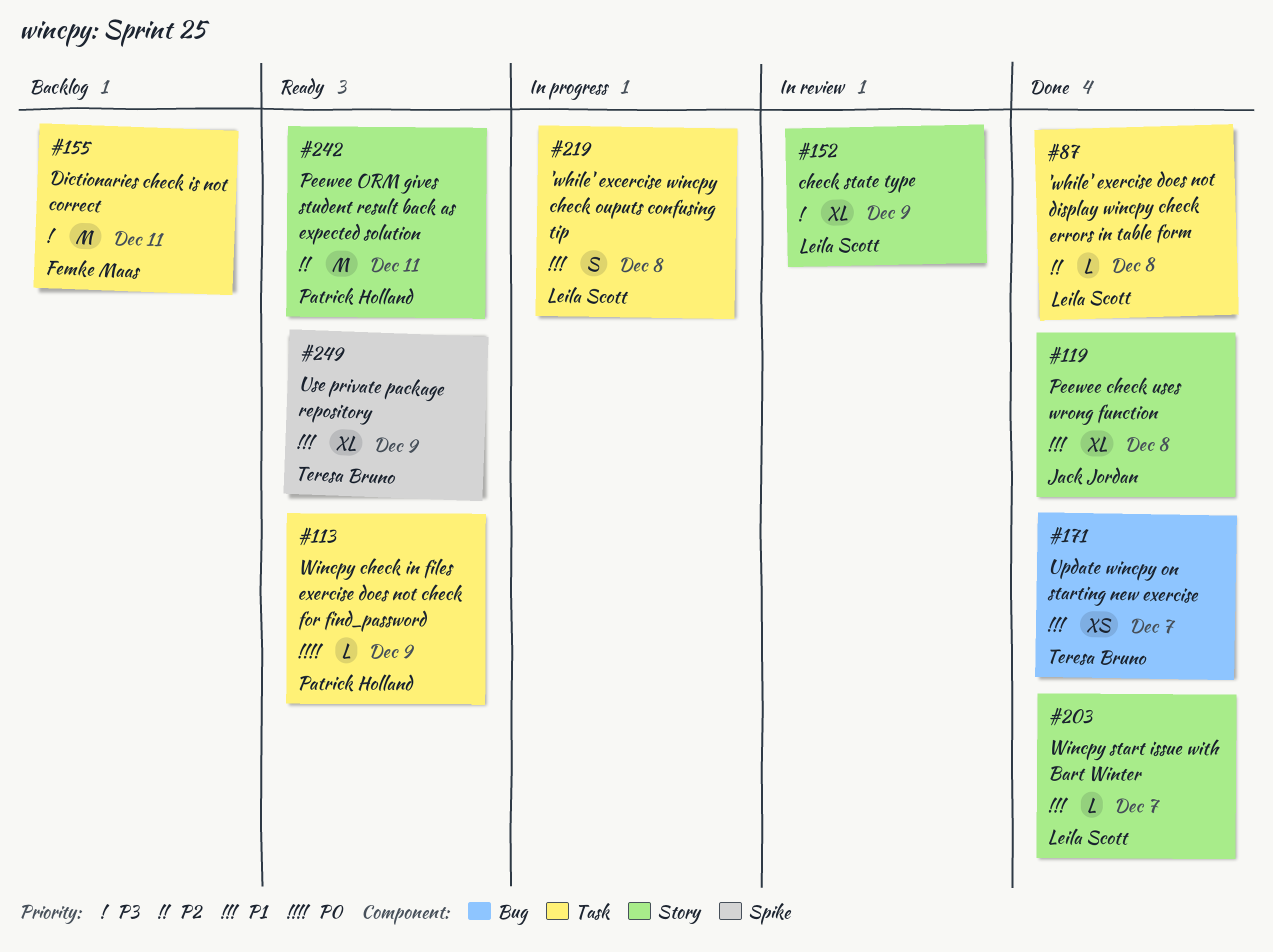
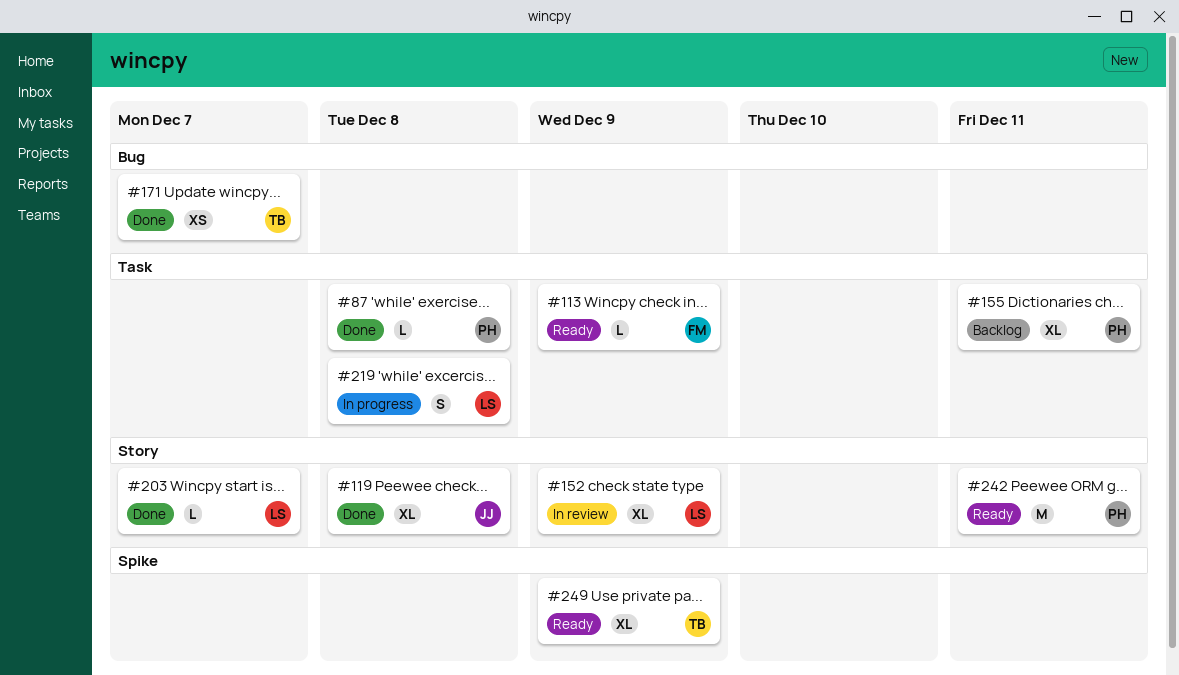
#87, owner: Leila Scott -> Patrick Holland
#113, owner: Patrick Holland -> Femke Maas
#155, owner: Femke Maas -> Patrick Holland
#155, estimate: M -> XL

